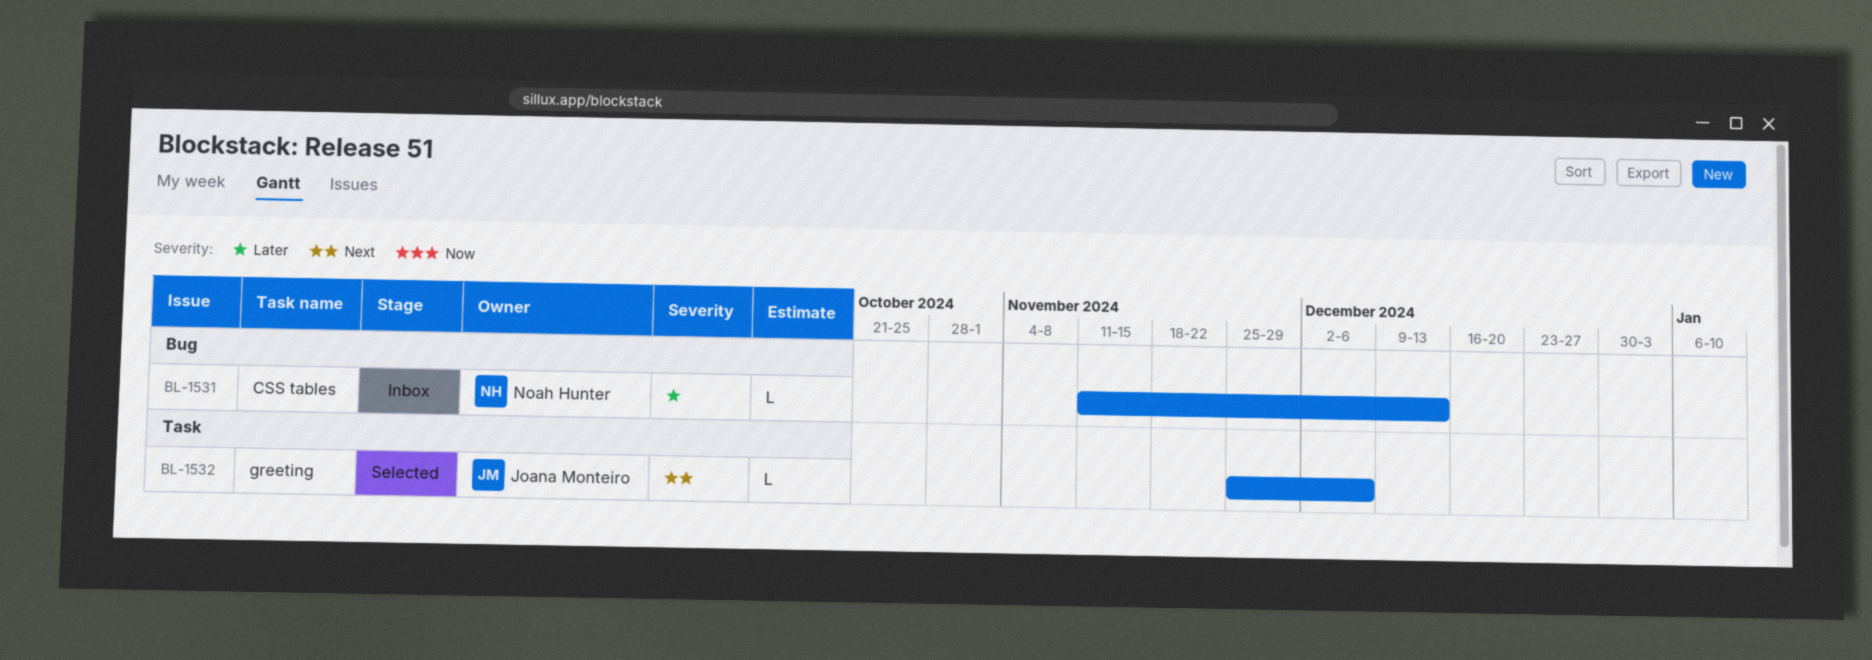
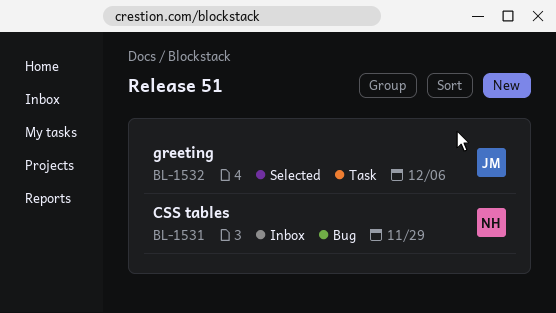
BL-1531, due: Dec 13 -> Nov 29

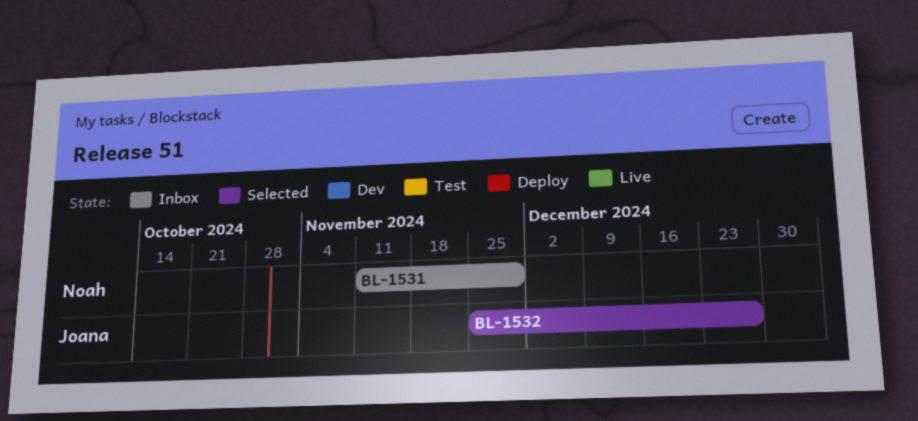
BL-1532, due: Dec 6 -> Dec 27

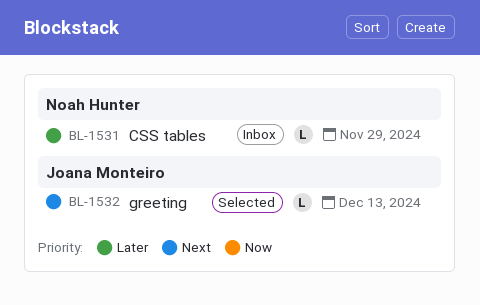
BL-1532, due: Dec 27 -> Dec 13

